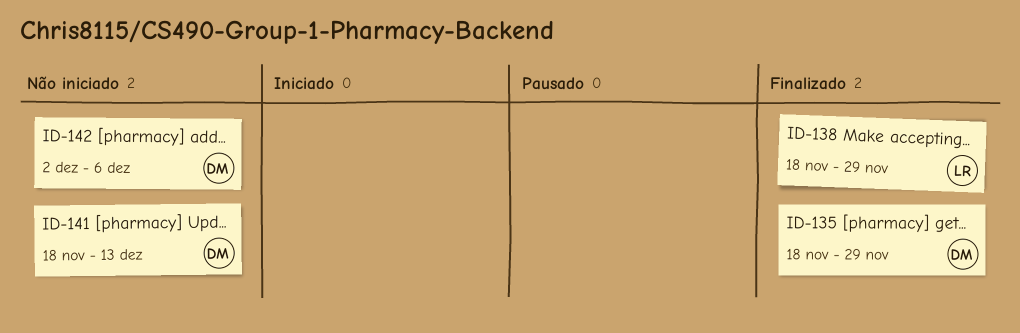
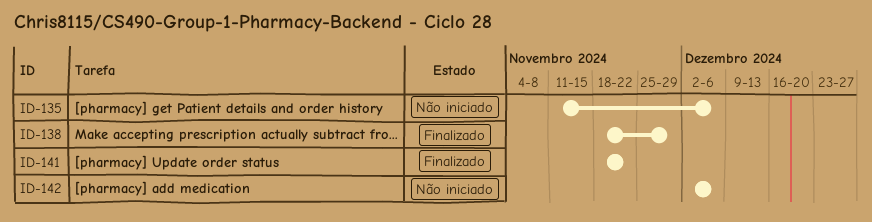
ID-135, status: Finalizado -> Não iniciado
ID-135, start: Nov 18 -> Nov 11
ID-135, due: Nov 29 -> Dec 6
ID-141, status: Não iniciado -> Finalizado
ID-141, due: Dec 13 -> Nov 22

